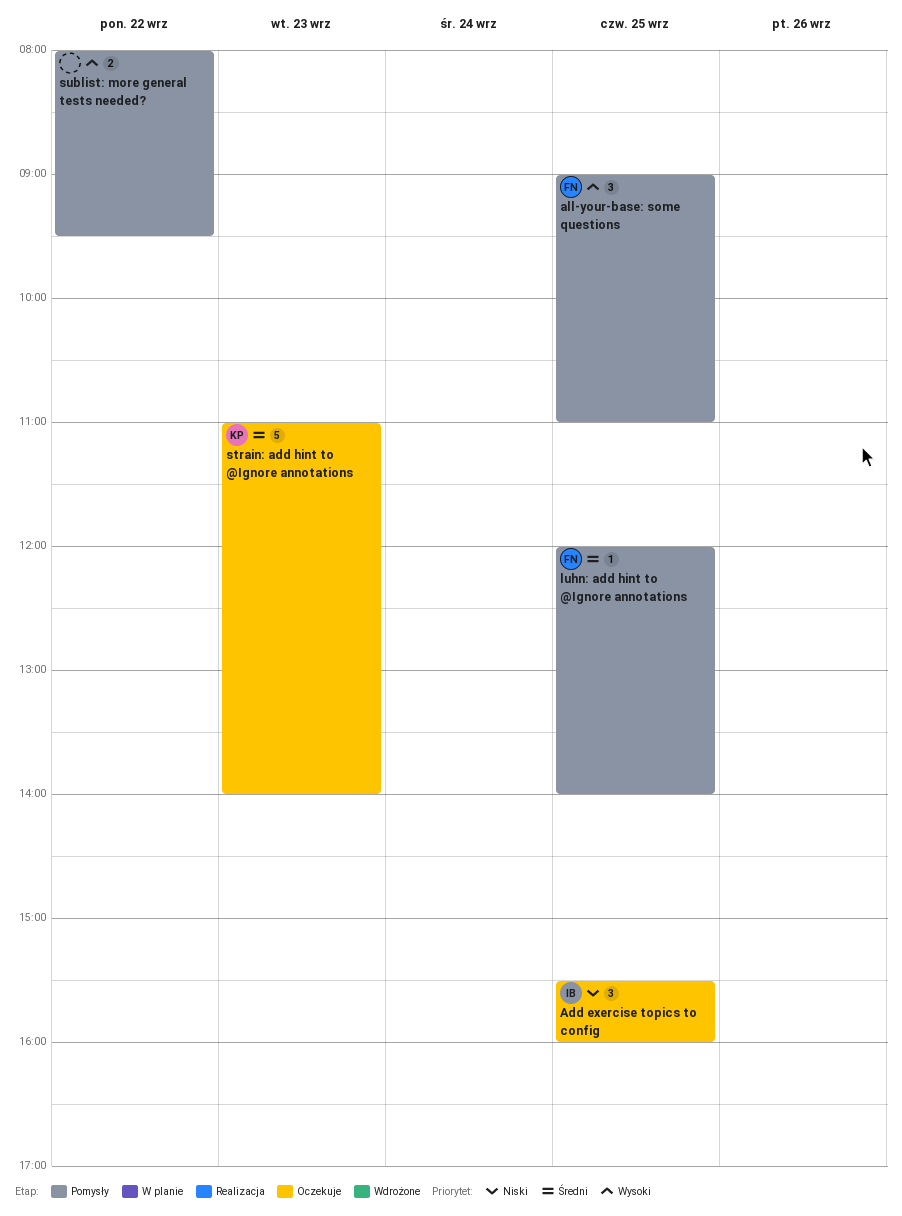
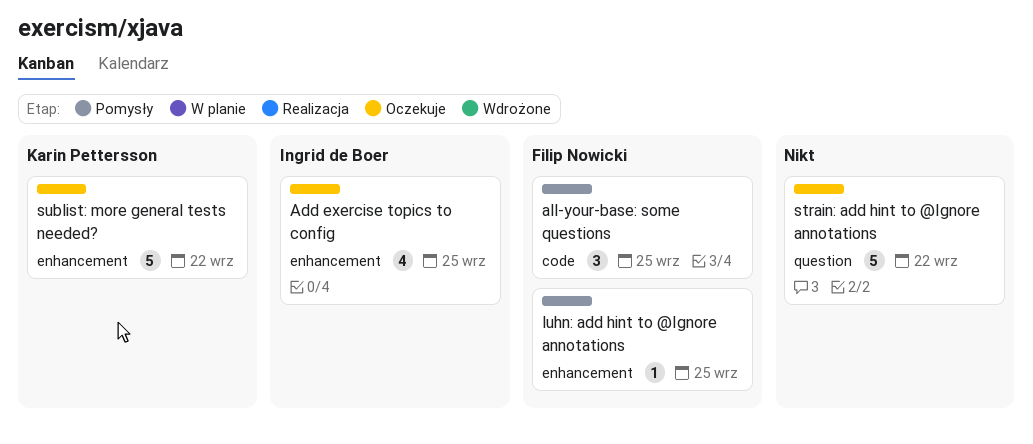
Add exercise topics to config, estimate: 3 -> 4
strain: add hint to @Ignore annotations, owner: Karin Pettersson -> none
strain: add hint to @Ignore annotations, day: Sep 23 -> Sep 22
sublist: more general tests needed?, status: Pomysły -> Oczekuje
sublist: more general tests needed?, owner: none -> Karin Pettersson
sublist: more general tests needed?, estimate: 2 -> 5

